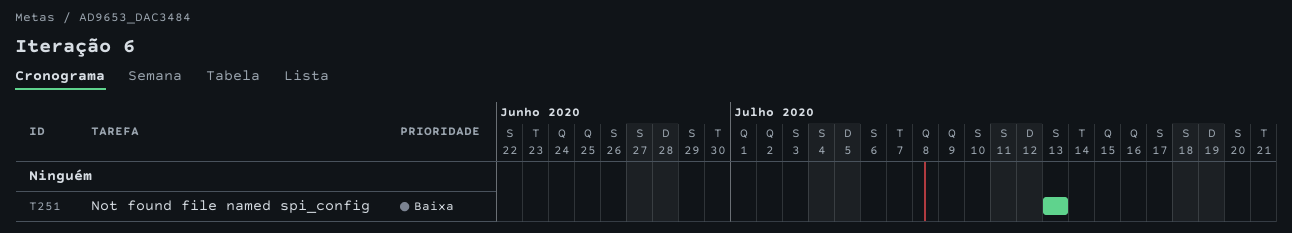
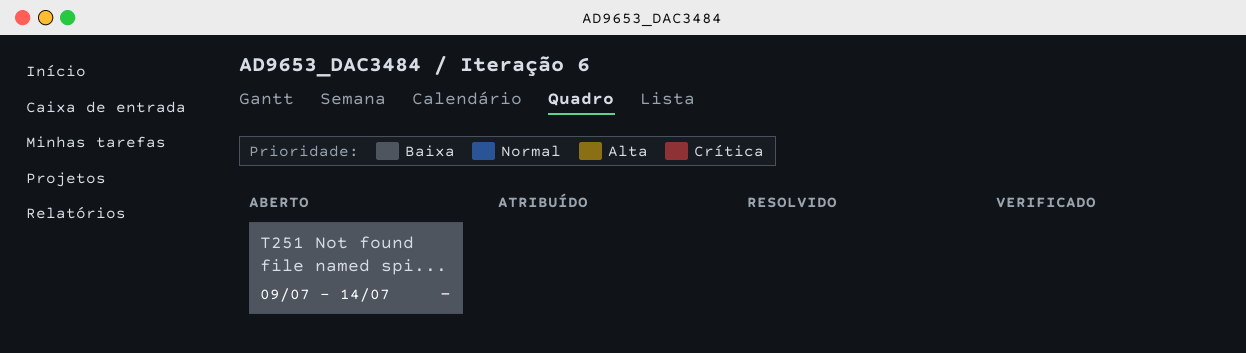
T251, start: Jul 13 -> Jul 9
T251, due: Jul 13 -> Jul 14

